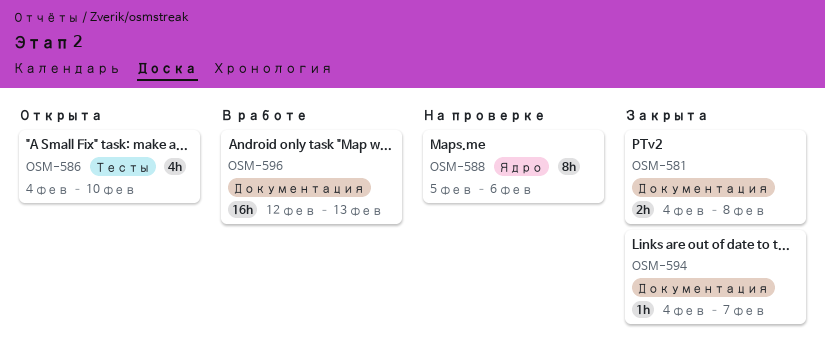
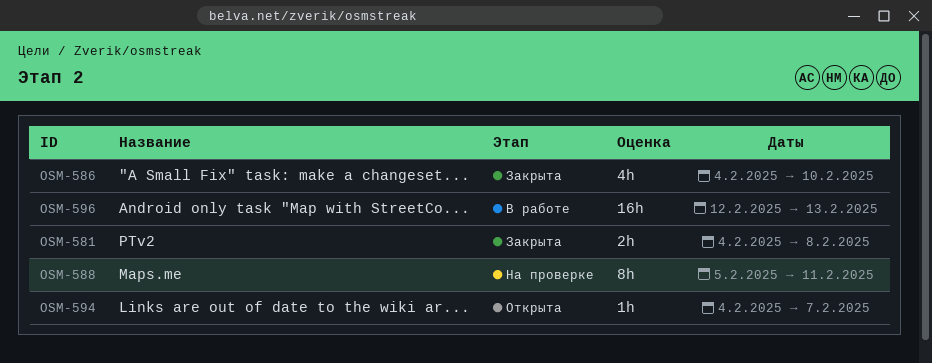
OSM-586, status: Открыта -> Закрыта
OSM-588, due: Feb 6 -> Feb 11
OSM-594, status: Закрыта -> Открыта

